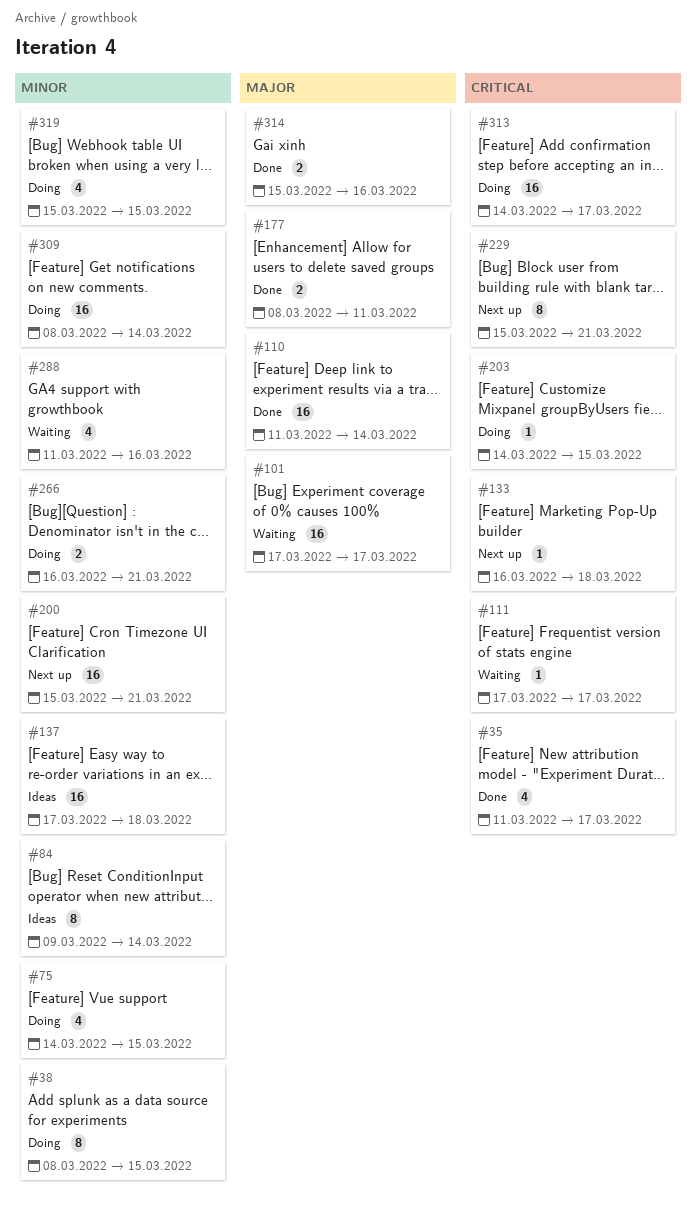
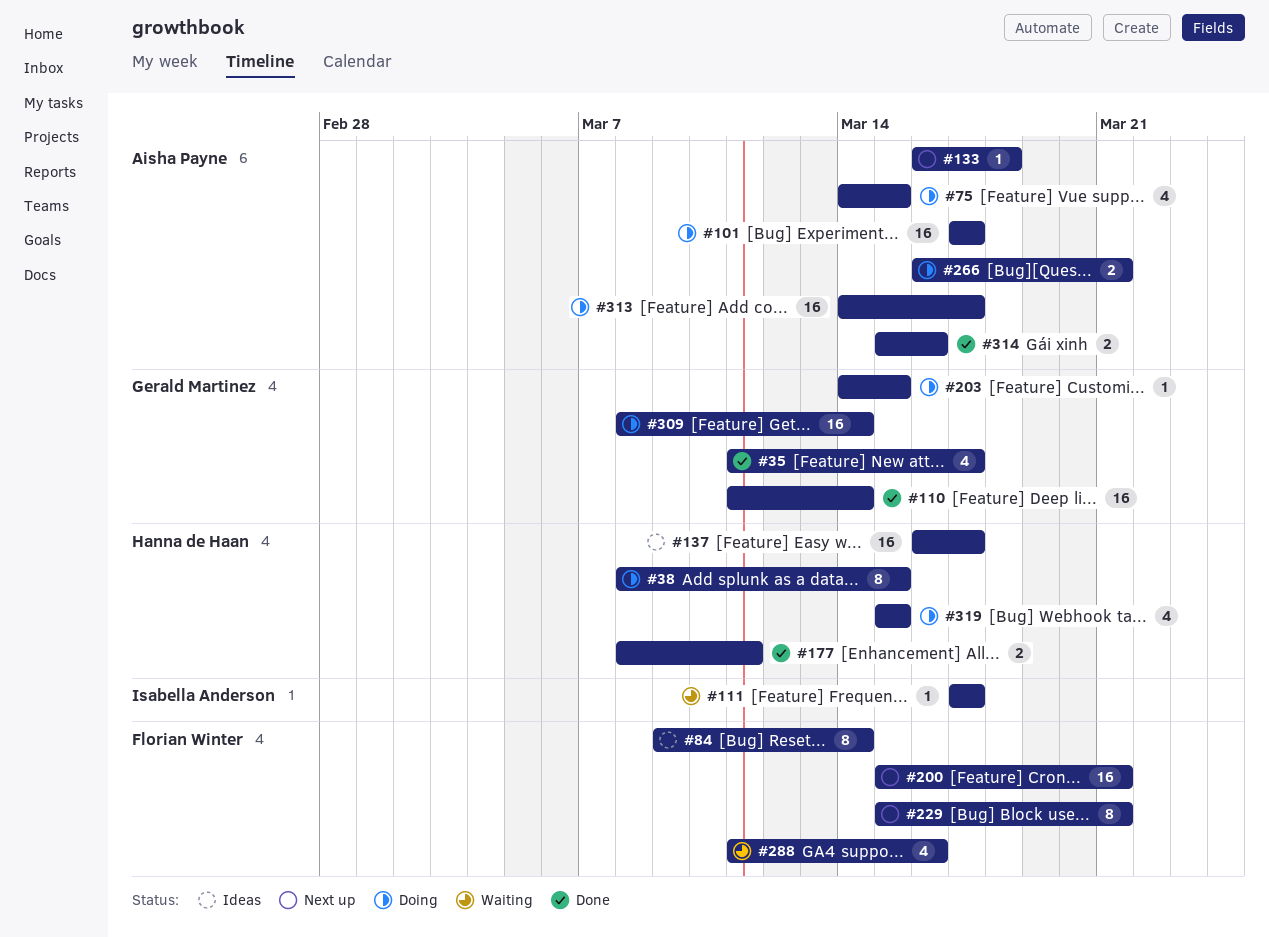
#101, status: Waiting -> Doing
#137, start: Mar 17 -> Mar 16
#137, due: Mar 18 -> Mar 17

